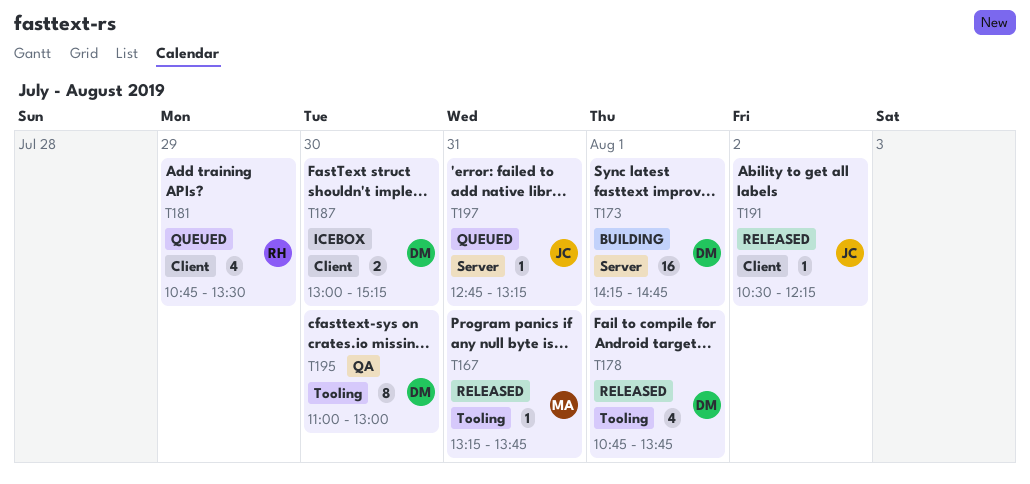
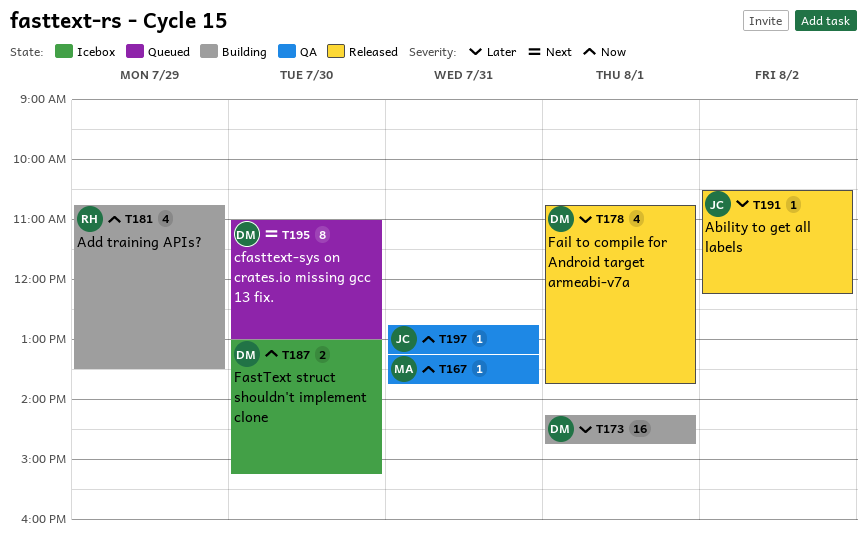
T167, status: Released -> QA
T181, status: Queued -> Building
T195, status: QA -> Queued
T197, status: Queued -> QA

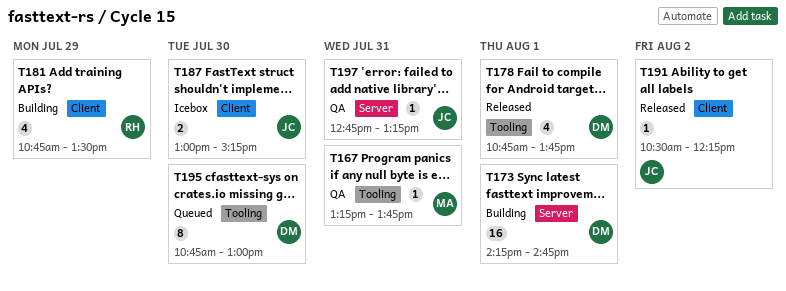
T187, owner: DM -> JC
T195, begins: 11:00 -> 10:45

